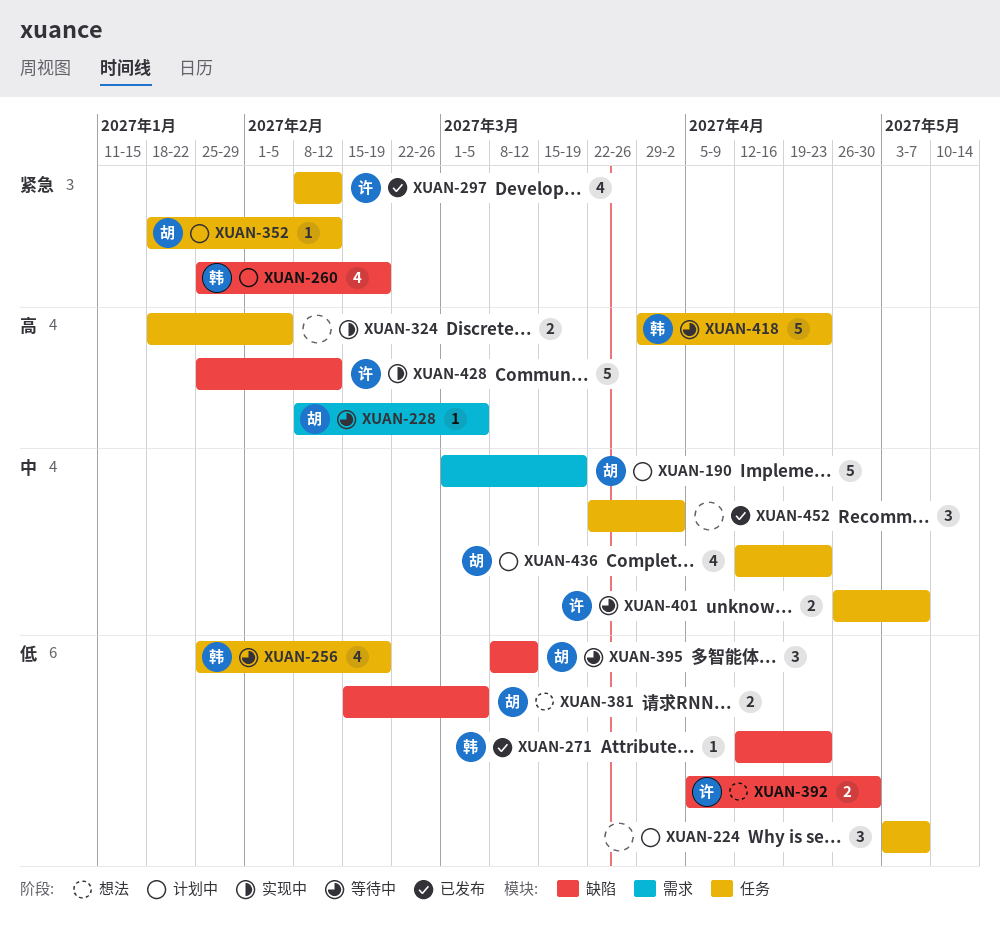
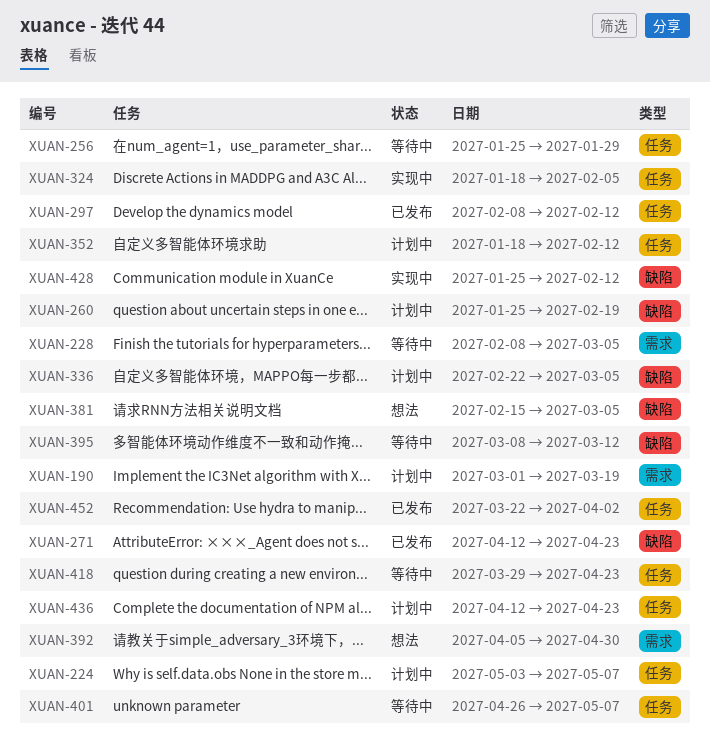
XUAN-256, due: Feb 19 -> Jan 29
XUAN-336: none -> present
XUAN-392, label: 缺陷 -> 需求

